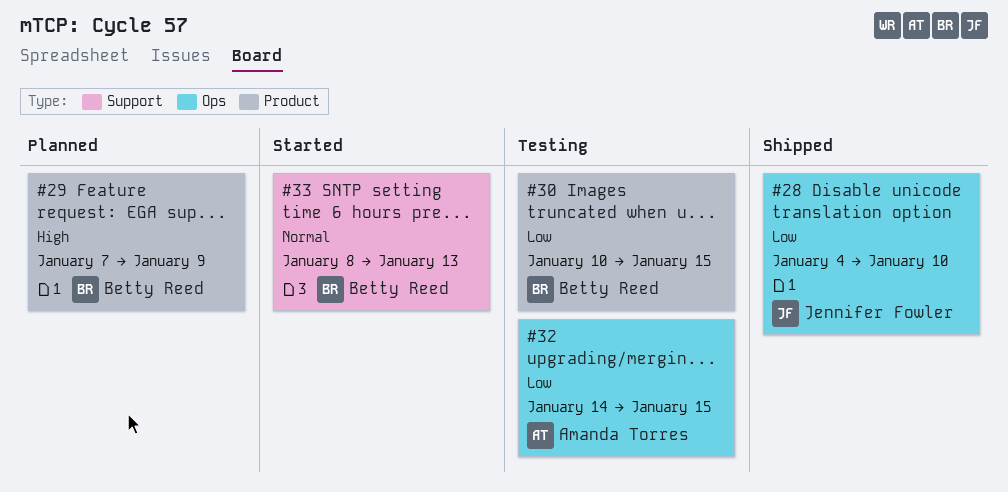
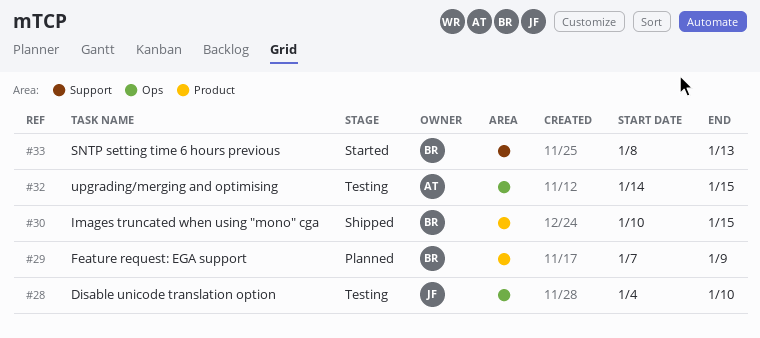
#28, status: Shipped -> Testing
#30, status: Testing -> Shipped

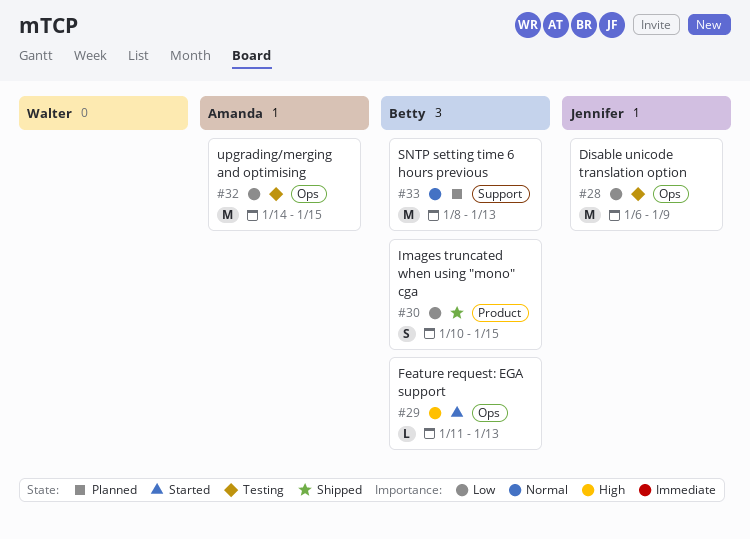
#28, start: Jan 4 -> Jan 6
#28, due: Jan 10 -> Jan 9
#29, status: Planned -> Started
#29, label: Product -> Ops
#29, start: Jan 7 -> Jan 11
#29, due: Jan 9 -> Jan 13
#33, status: Started -> Planned

